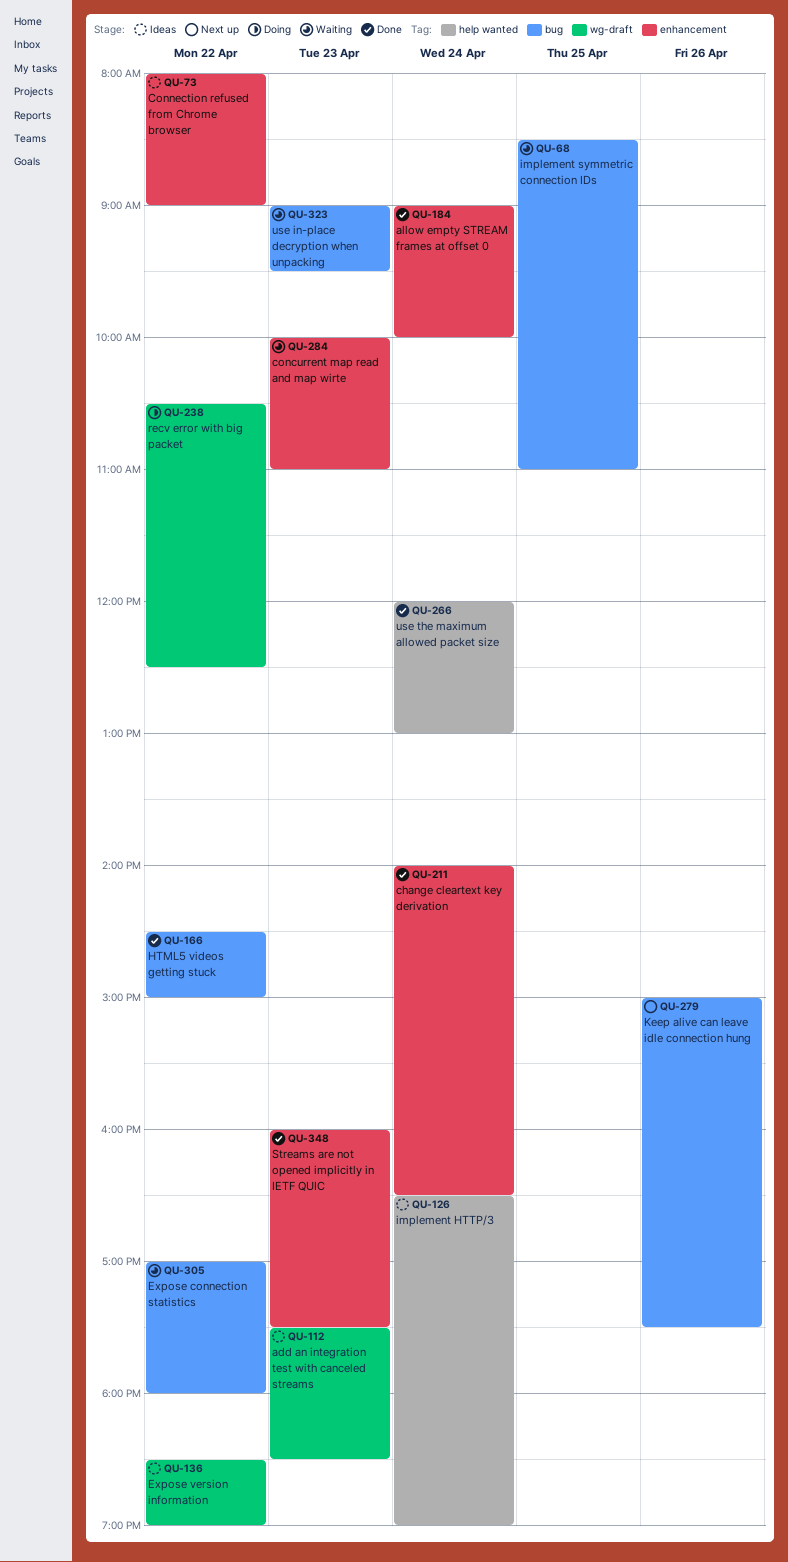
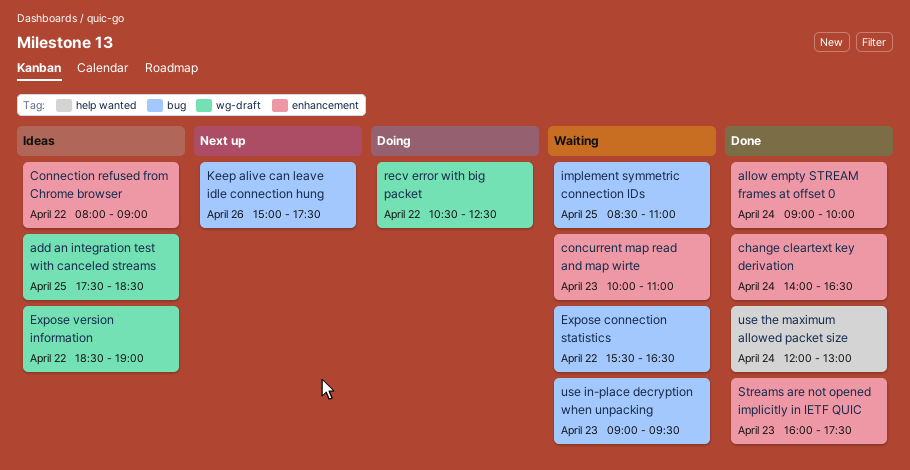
add an integration test with canceled streams, day: Apr 23 -> Apr 25
Expose connection statistics, begins: 17:00 -> 15:30
Expose connection statistics, ends: 18:00 -> 16:30
HTML5 videos getting stuck: present -> none
implement HTTP/3: present -> none

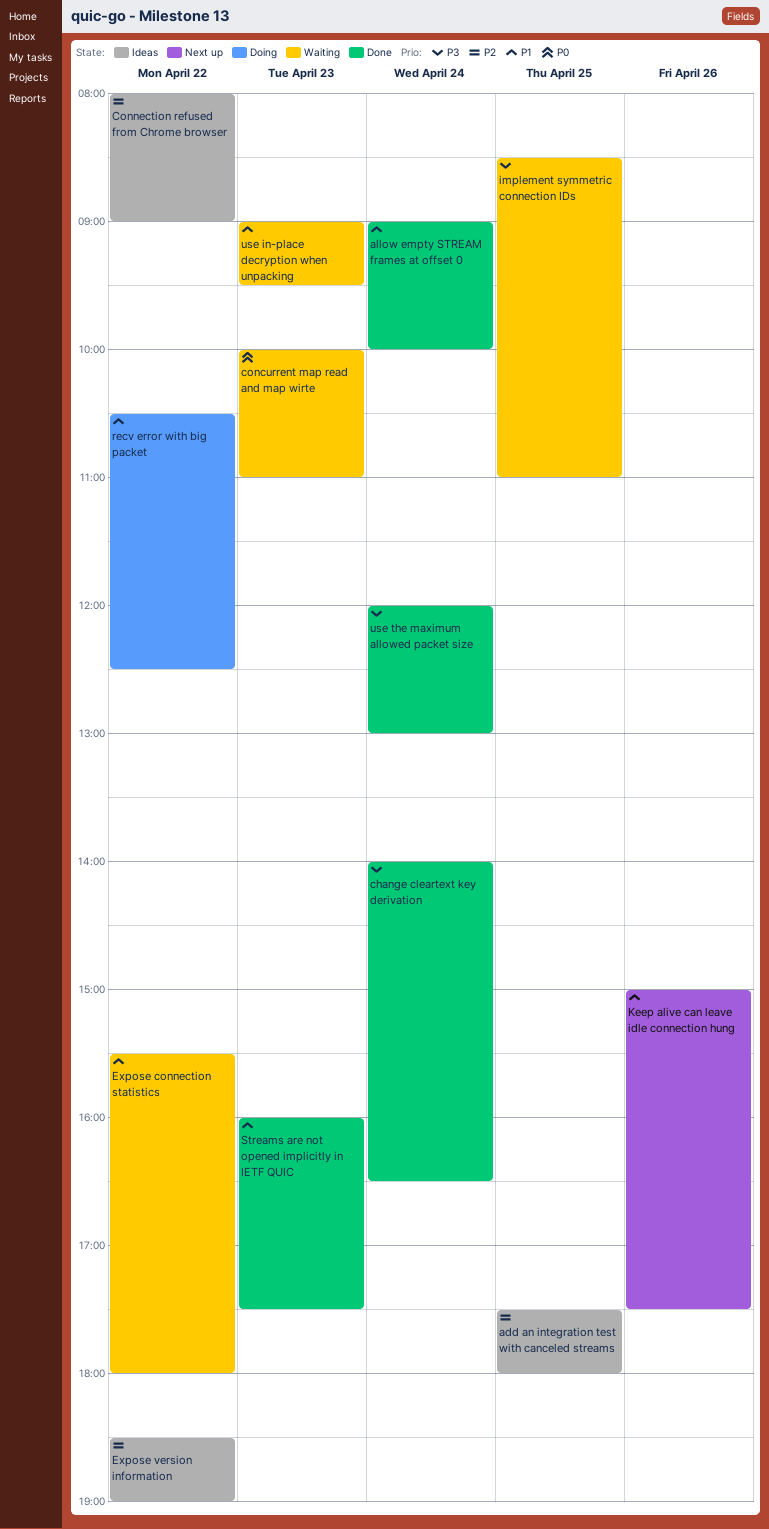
add an integration test with canceled streams, ends: 18:30 -> 18:00
Expose connection statistics, ends: 16:30 -> 18:00

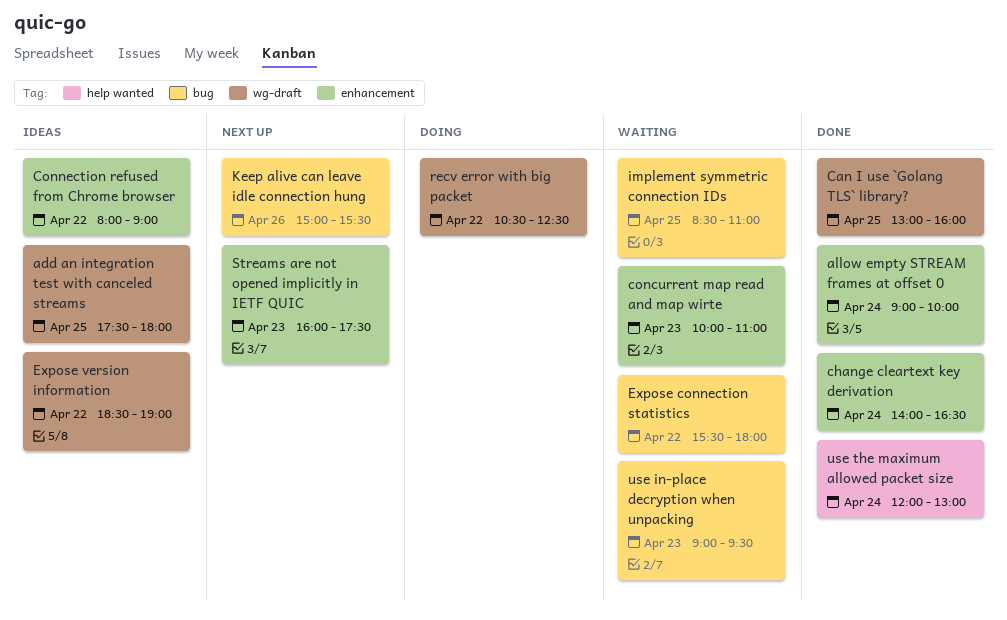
Can I use `Golang TLS` library?: none -> present
Keep alive can leave idle connection hung, ends: 17:30 -> 15:30
Streams are not opened implicitly in IETF QUIC, status: Done -> Next up

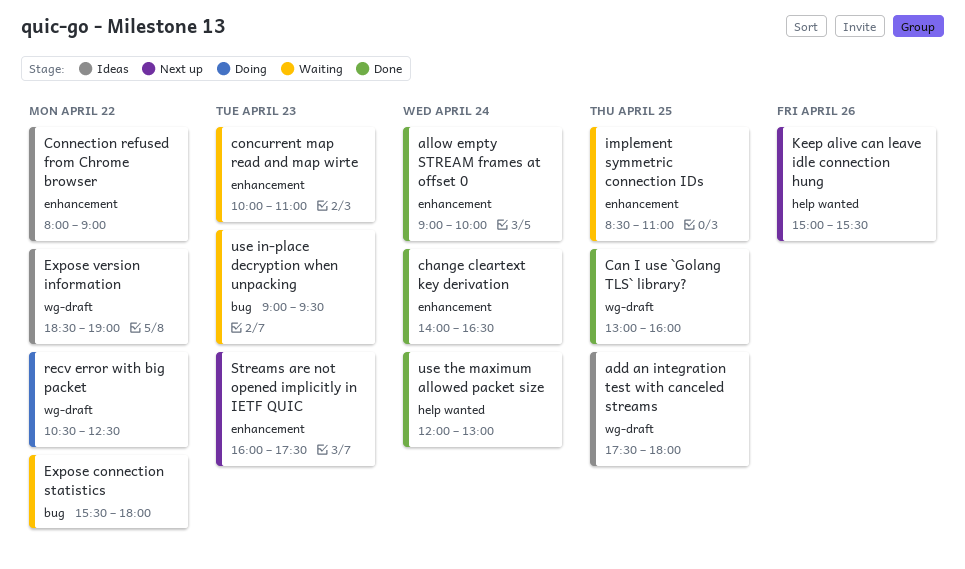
implement symmetric connection IDs, label: bug -> enhancement
Keep alive can leave idle connection hung, label: bug -> help wanted

